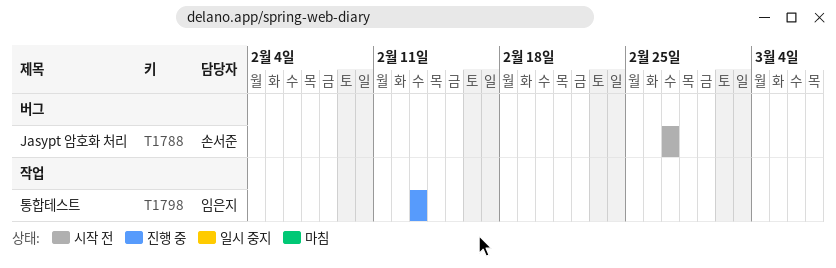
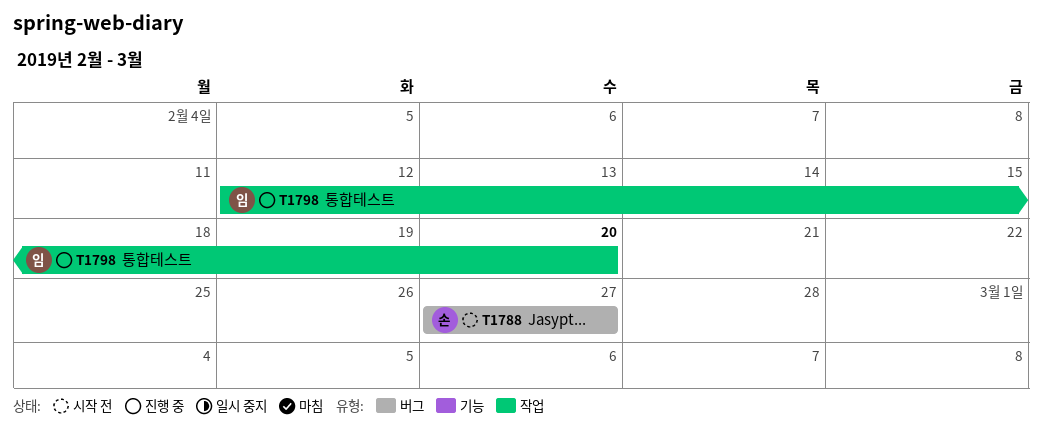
T1798, start: Feb 13 -> Feb 12
T1798, due: Feb 13 -> Feb 20

